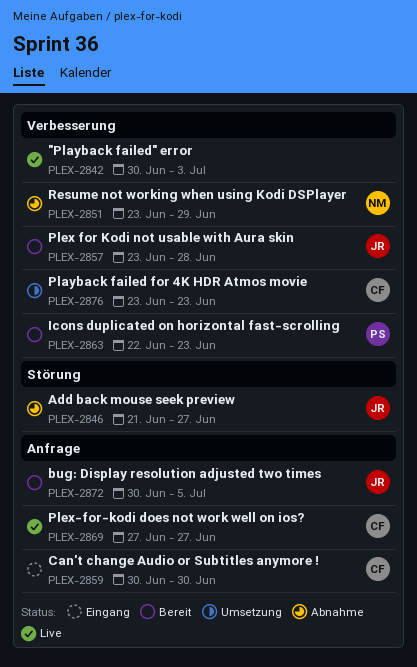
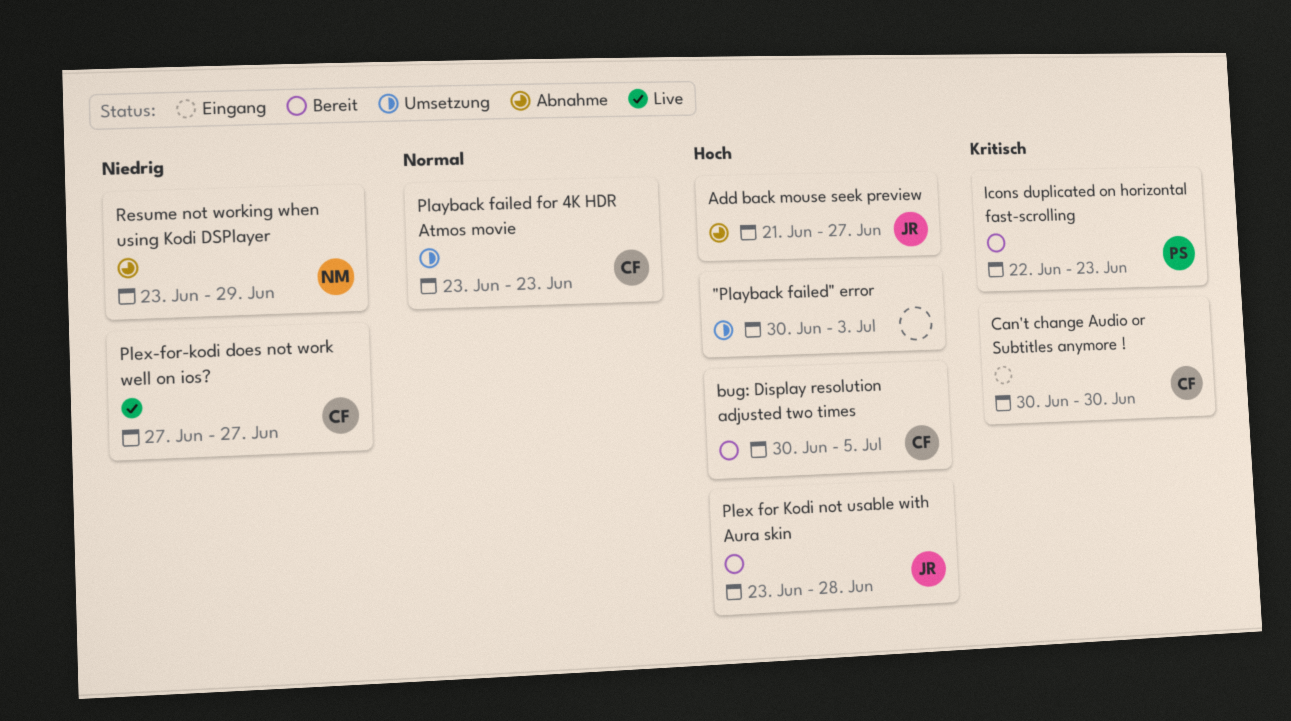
"Playback failed" error, status: Live -> Umsetzung
bug: Display resolution adjusted two times, owner: JR -> CF

